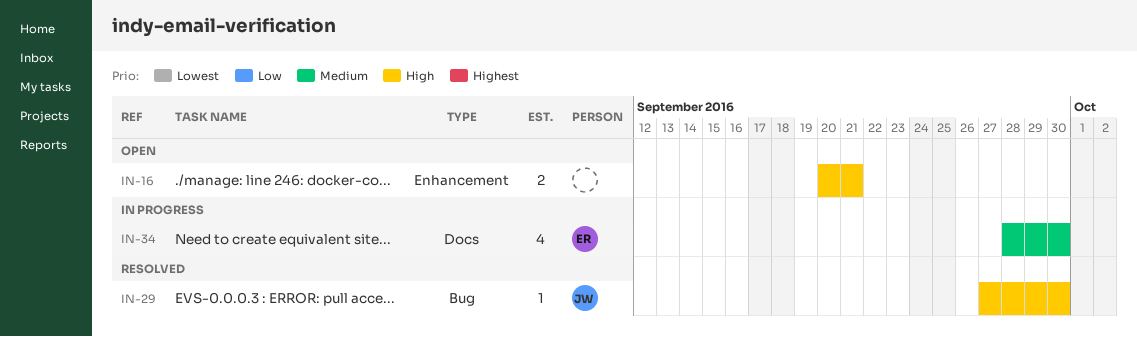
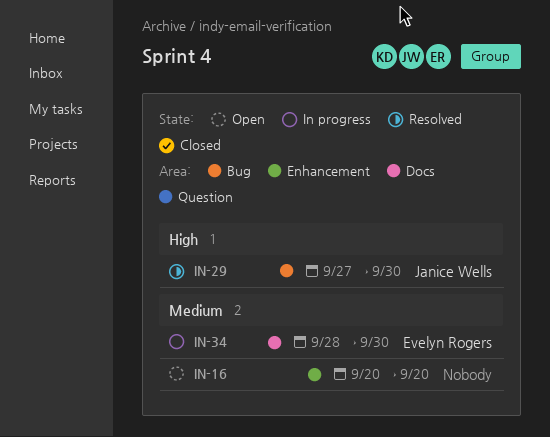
IN-16, priority: High -> Medium
IN-16, due: Sep 21 -> Sep 20

